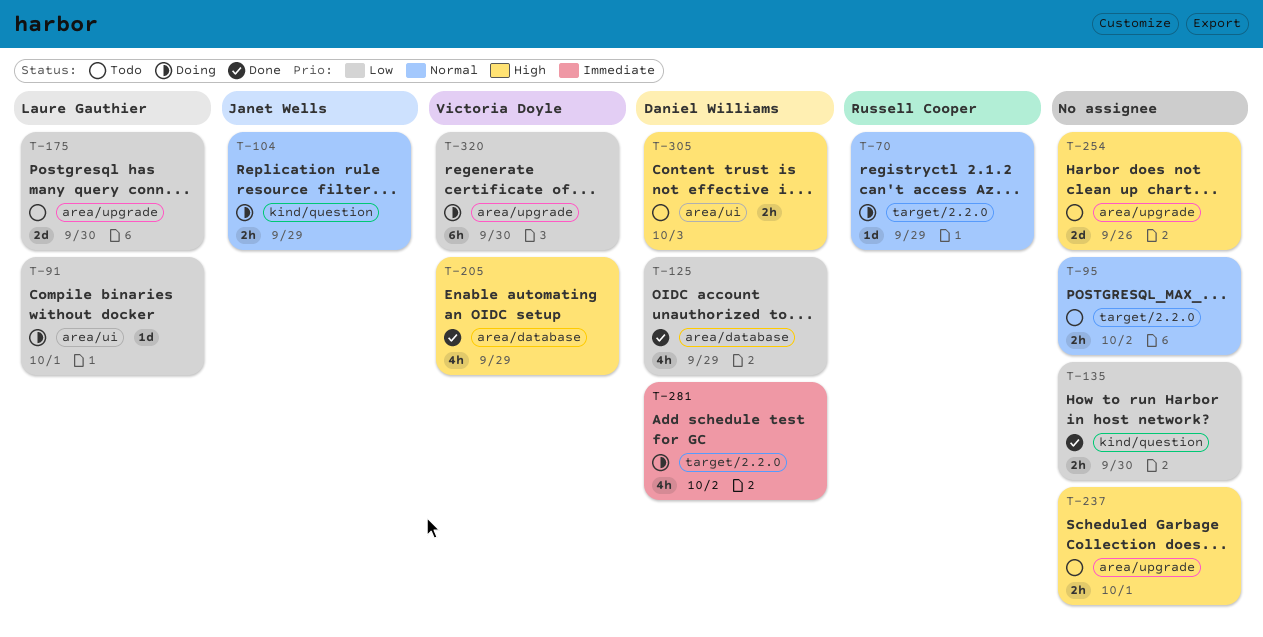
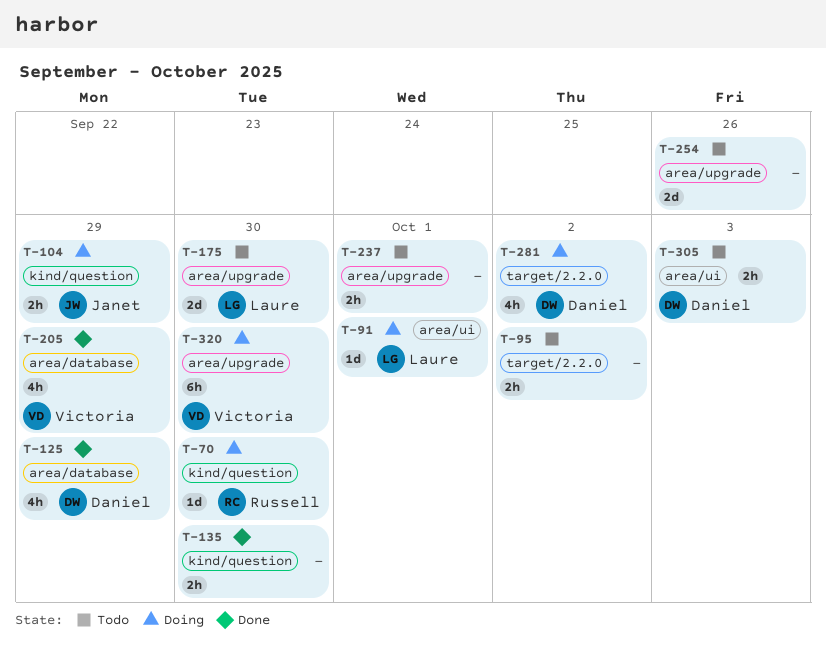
T-70, label: target/2.2.0 -> kind/question
T-70, due: Sep 29 -> Sep 30

